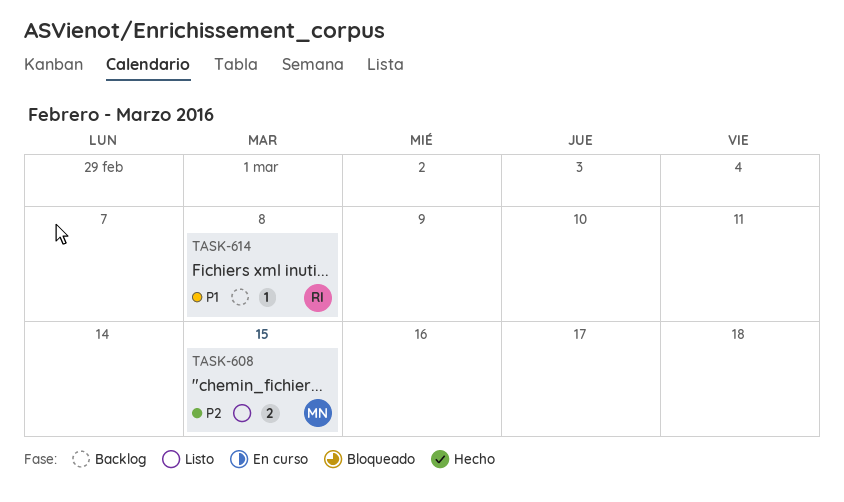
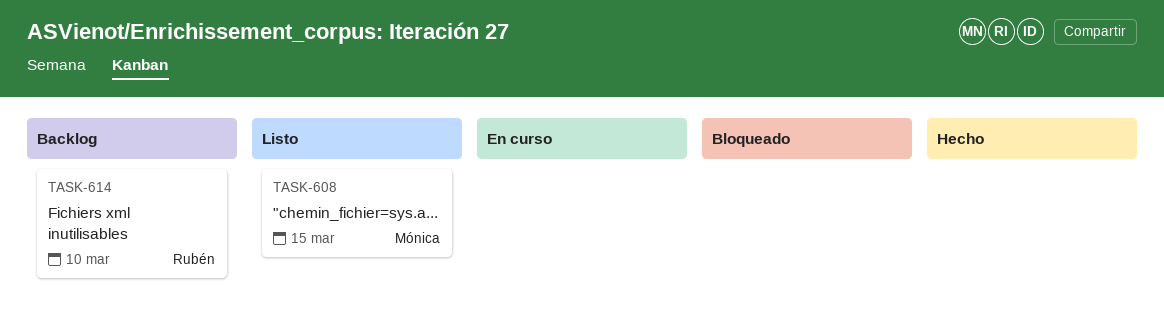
TASK-614, due: Mar 8 -> Mar 10

